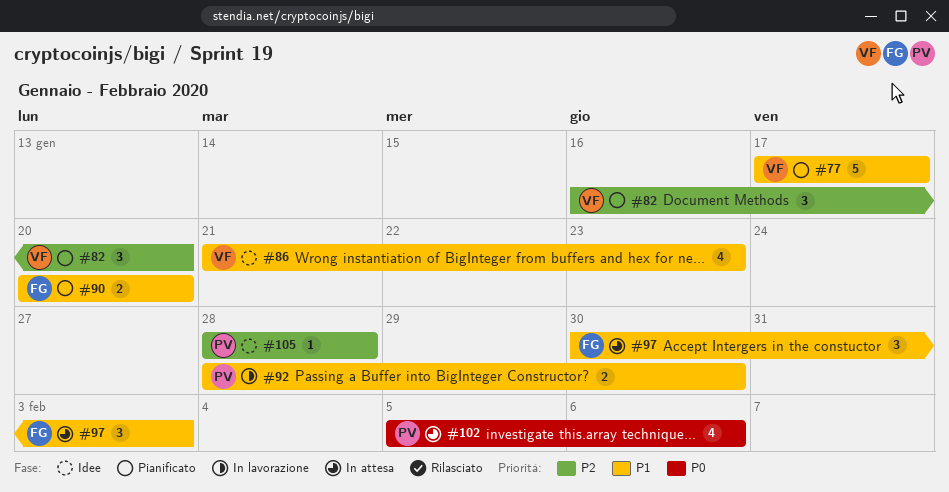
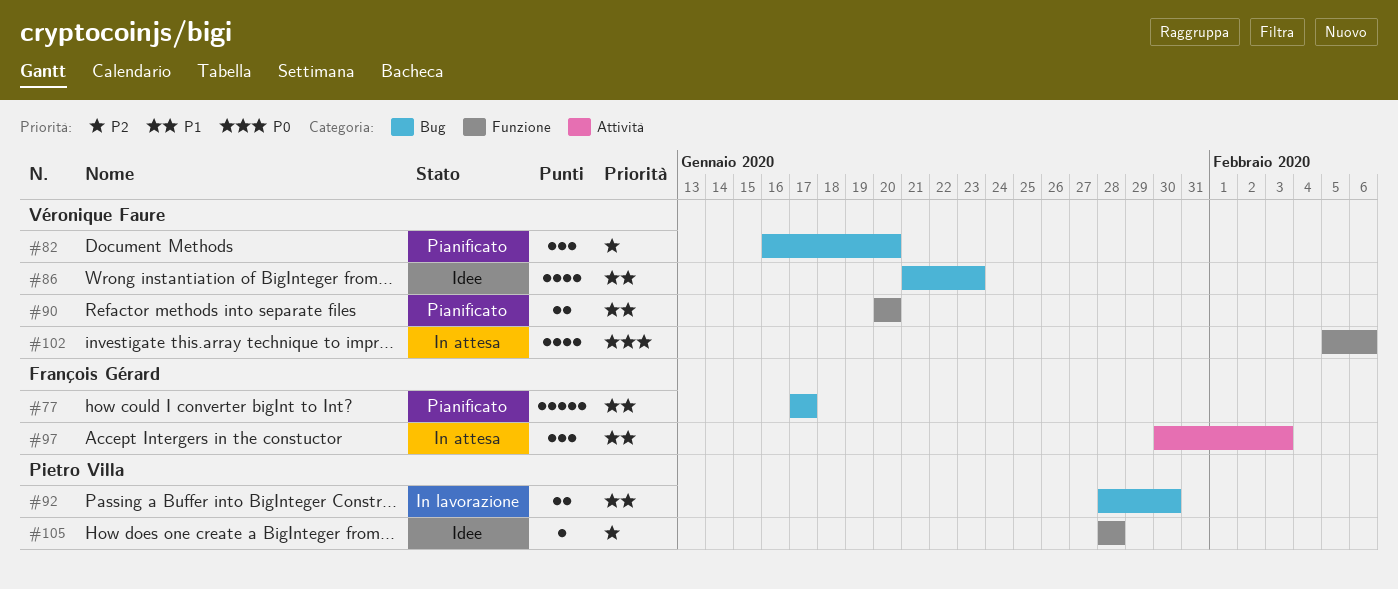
#77, owner: Véronique Faure -> François Gérard
#90, owner: François Gérard -> Véronique Faure
#102, owner: Pietro Villa -> Véronique Faure

